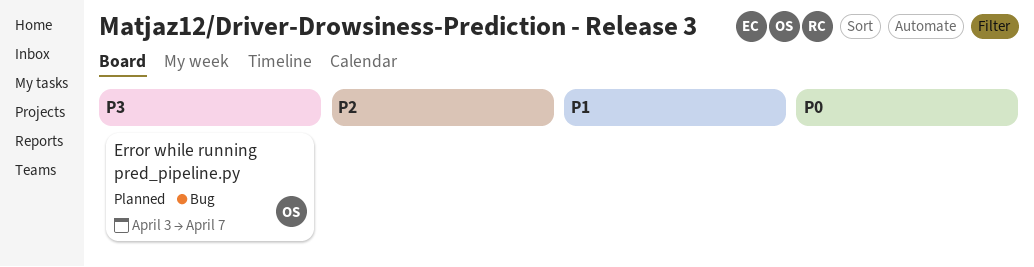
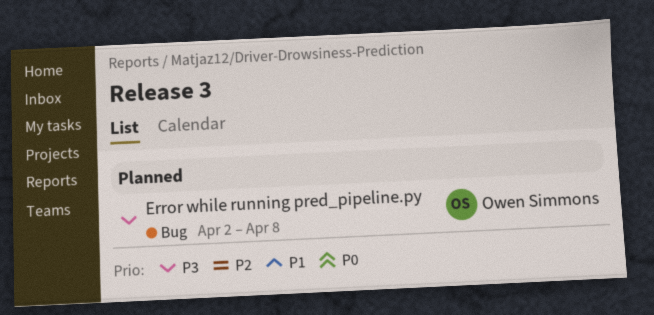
Error while running pred_pipeline.py, start: Apr 3 -> Apr 2
Error while running pred_pipeline.py, due: Apr 7 -> Apr 8

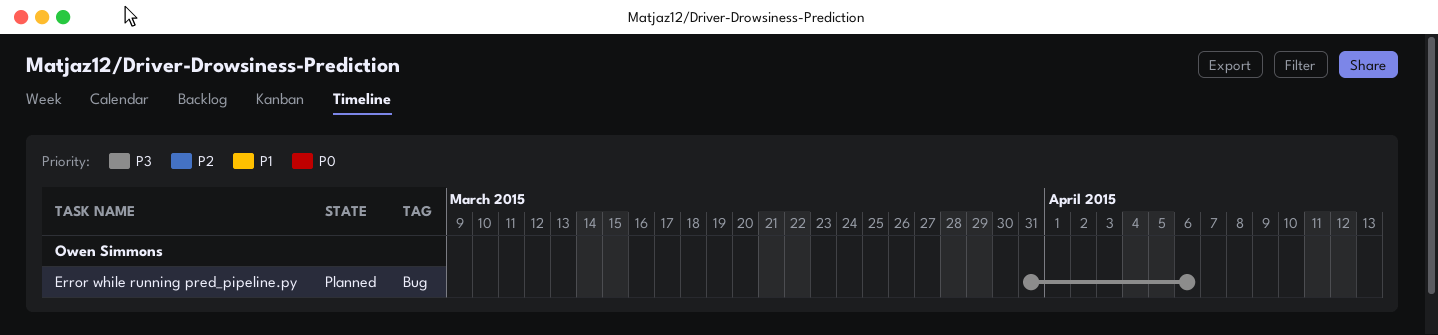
Error while running pred_pipeline.py, start: Apr 2 -> Mar 31
Error while running pred_pipeline.py, due: Apr 8 -> Apr 6

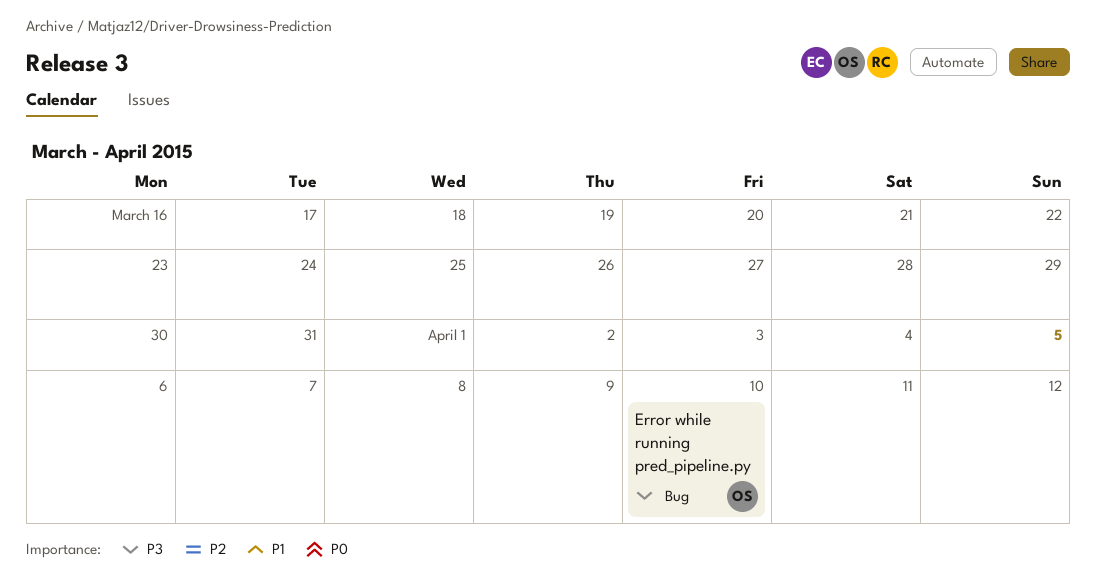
Error while running pred_pipeline.py, due: Apr 6 -> Apr 10

